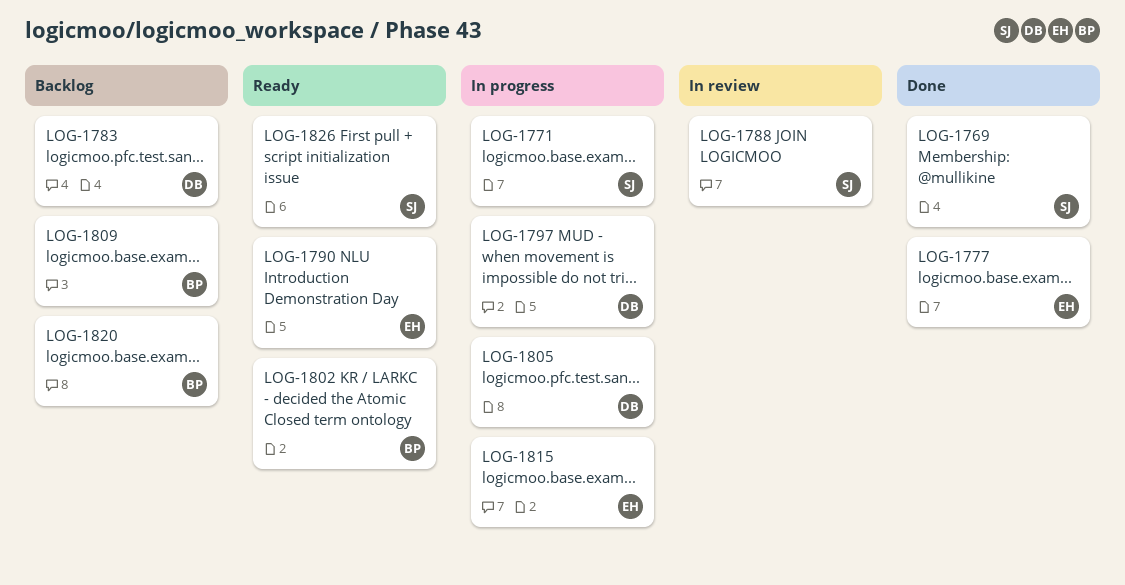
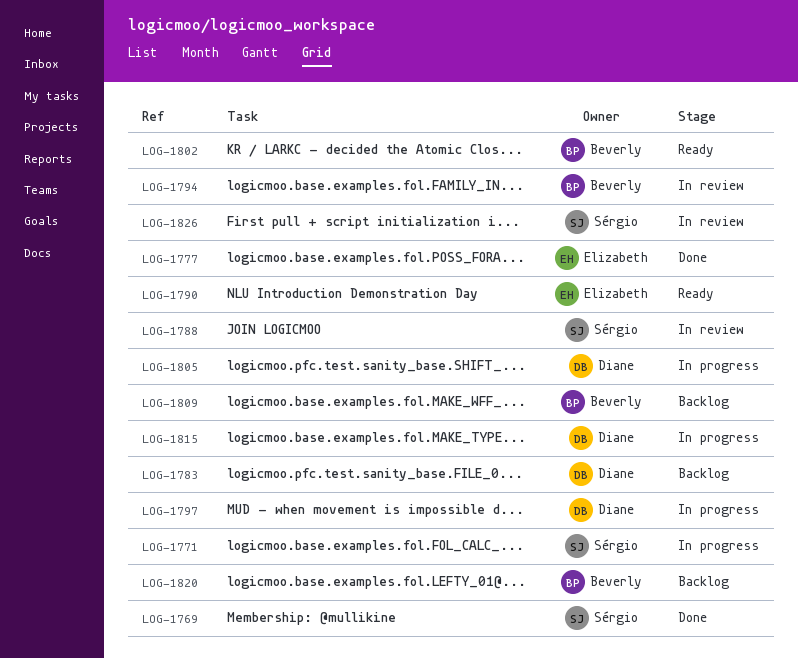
LOG-1794: none -> present
LOG-1815, owner: Elizabeth -> Diane
LOG-1826, status: Ready -> In review

